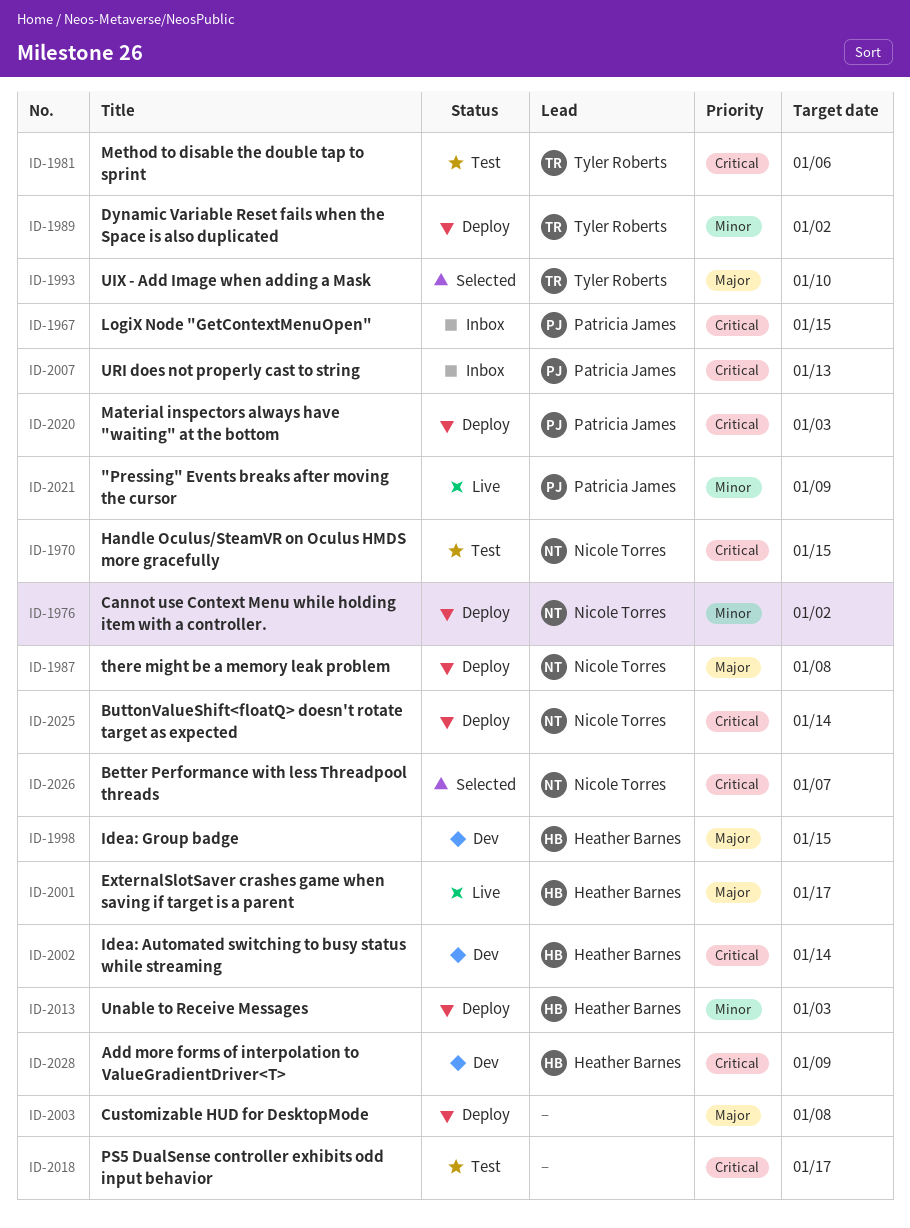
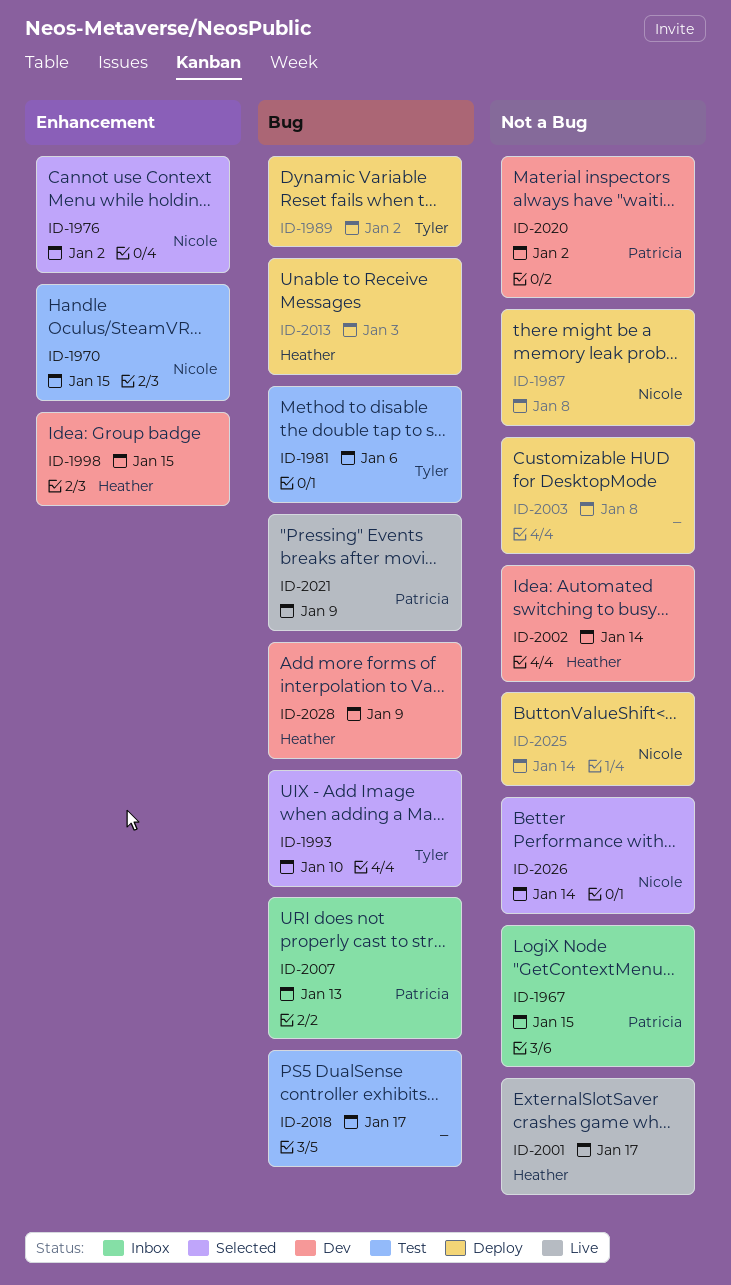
ID-1976, status: Deploy -> Selected
ID-2020, status: Deploy -> Dev
ID-2020, due: Jan 3 -> Jan 2
ID-2026, due: Jan 7 -> Jan 14

